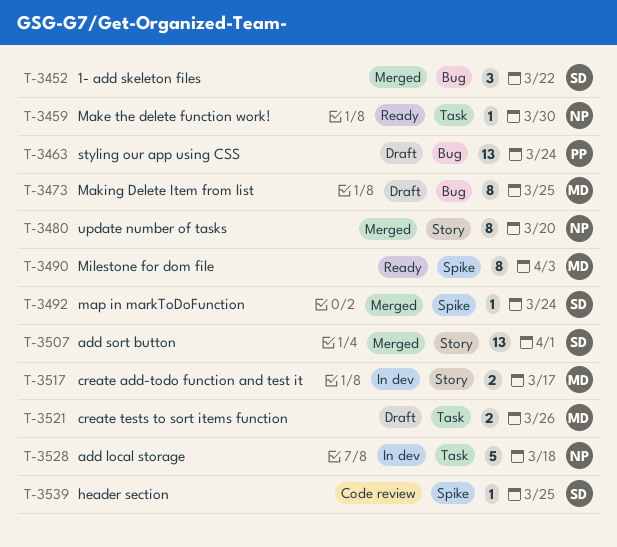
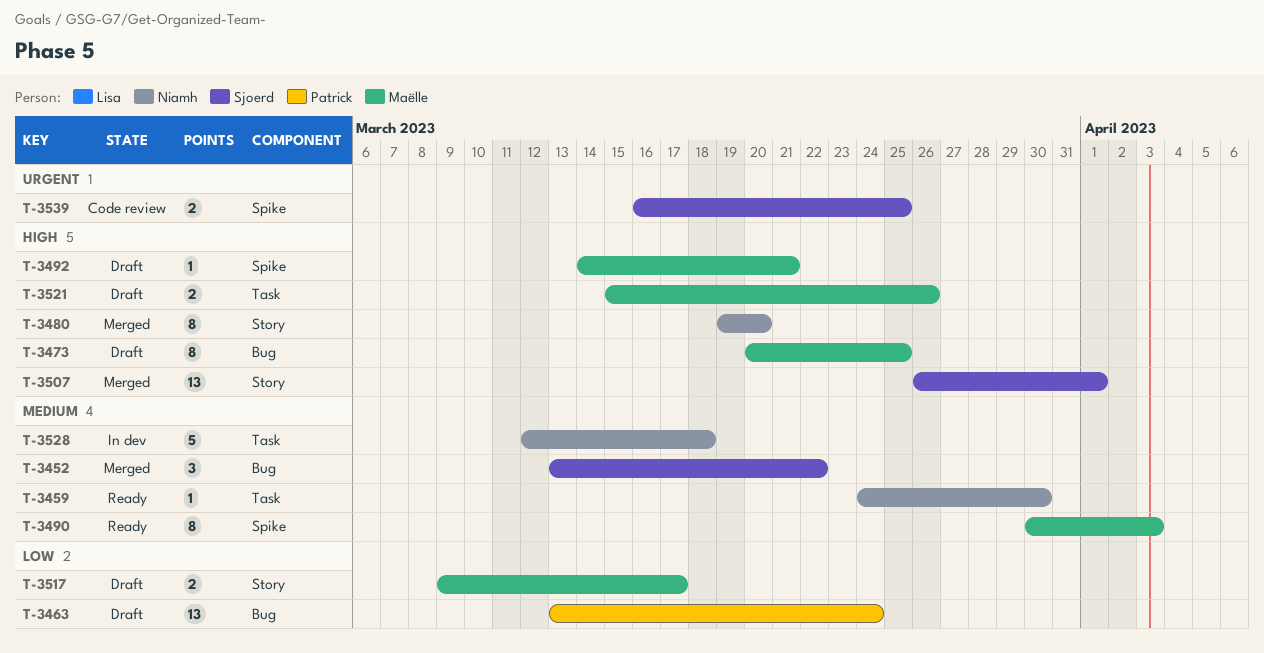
T-3492, status: Merged -> Draft
T-3492, owner: Sjoerd -> Maëlle
T-3492, due: Mar 24 -> Mar 21
T-3517, status: In dev -> Draft
T-3539, estimate: 1 -> 2

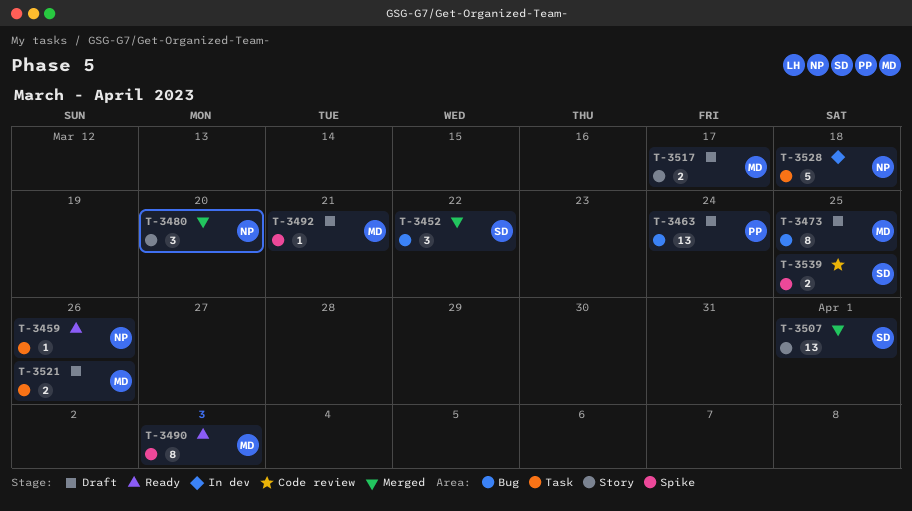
T-3459, due: Mar 30 -> Mar 26
T-3480, estimate: 8 -> 3

